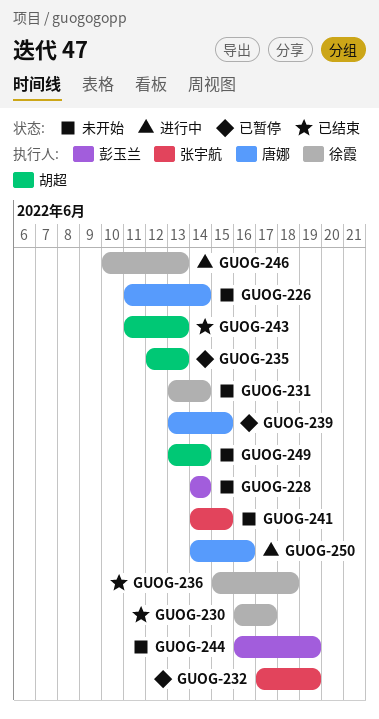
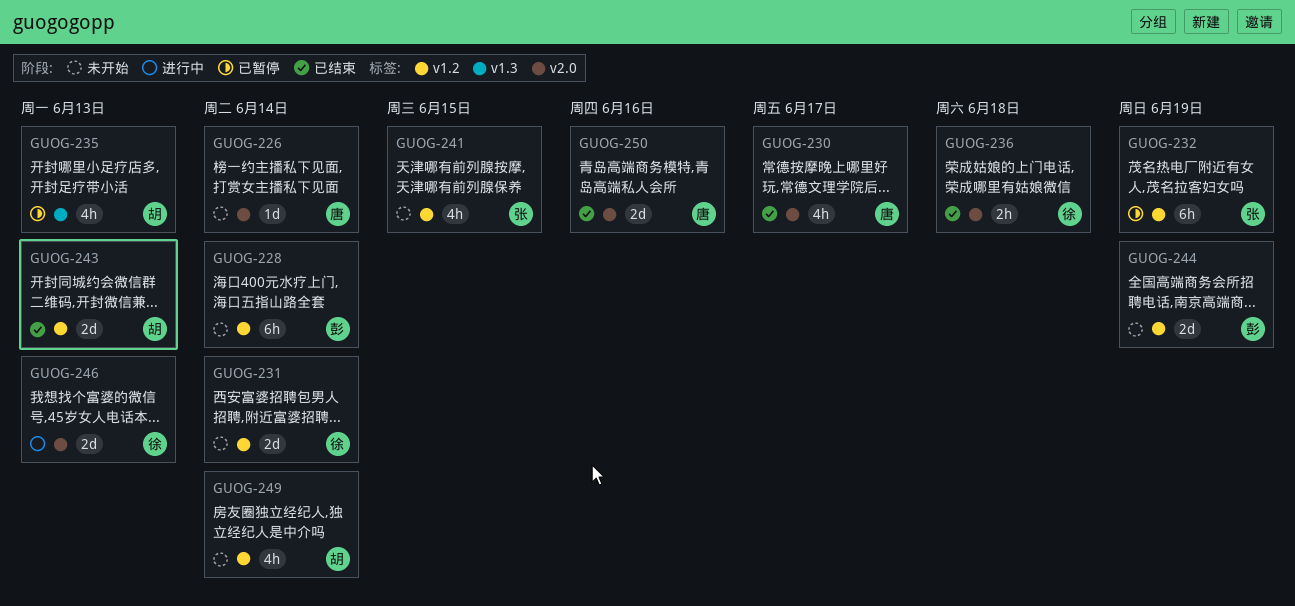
GUOG-230, owner: 徐霞 -> 唐娜
GUOG-239: present -> none
GUOG-250, status: 进行中 -> 已结束

